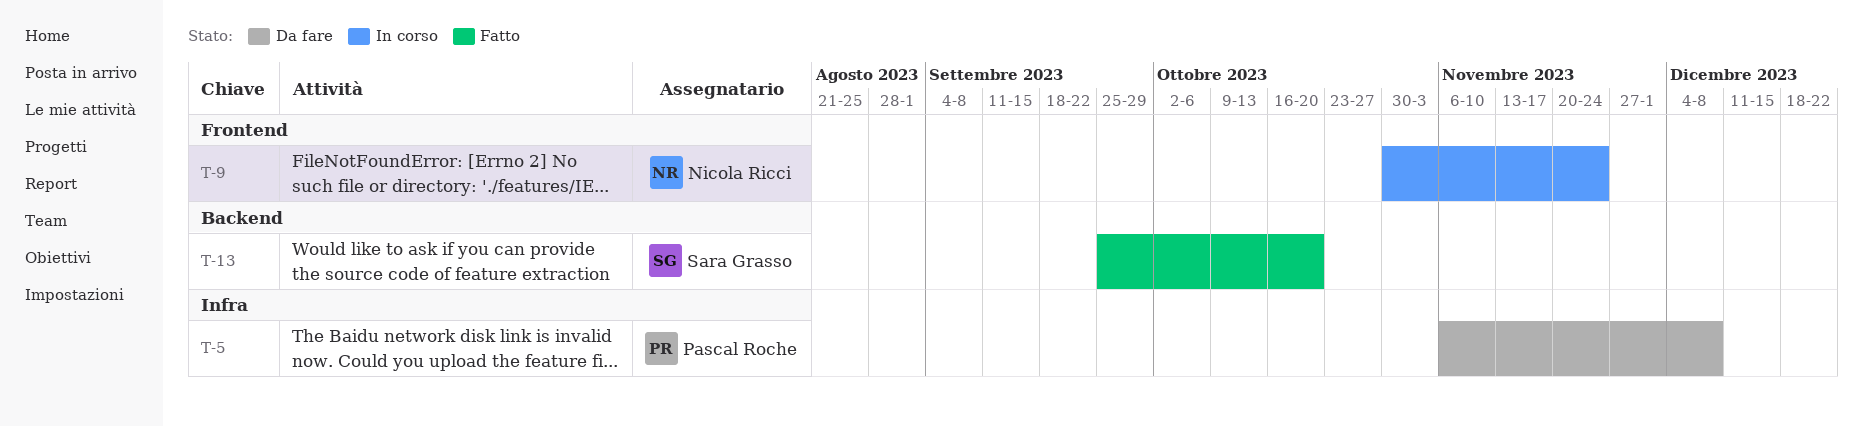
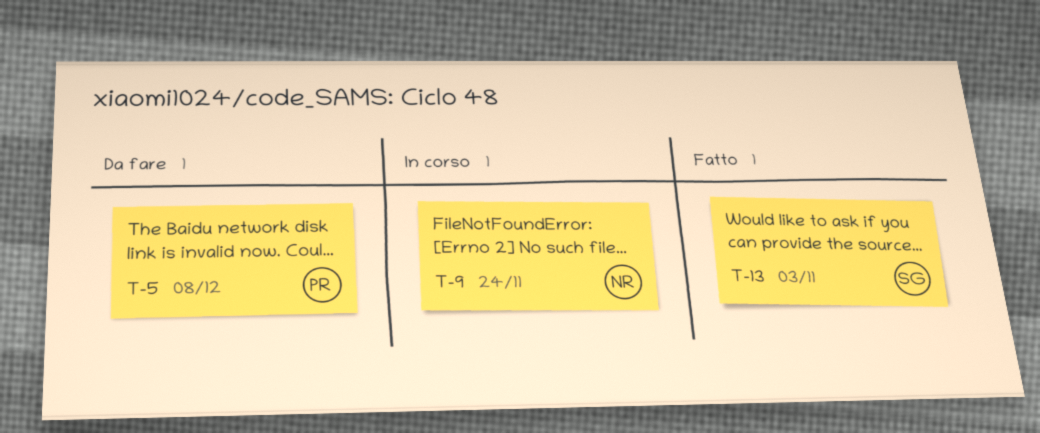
T-13, due: Oct 20 -> Nov 3

